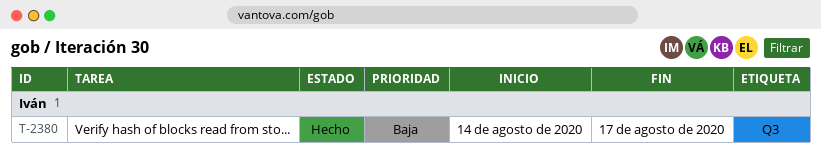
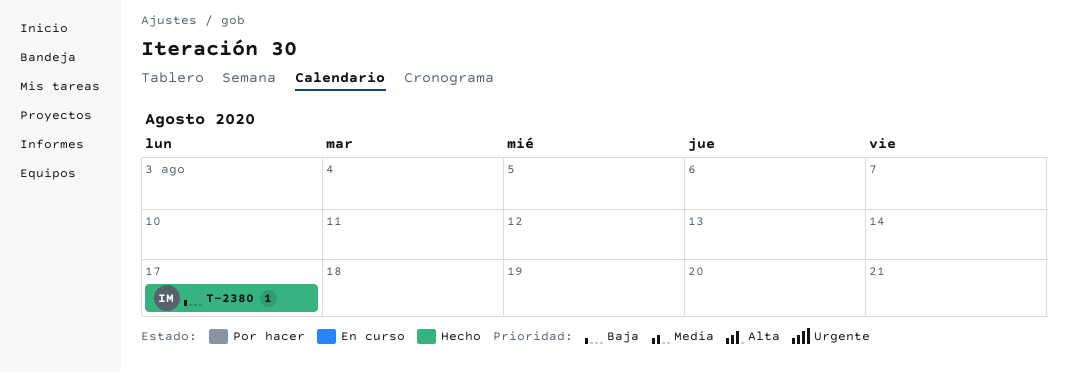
T-2380, start: Aug 14 -> Aug 17

